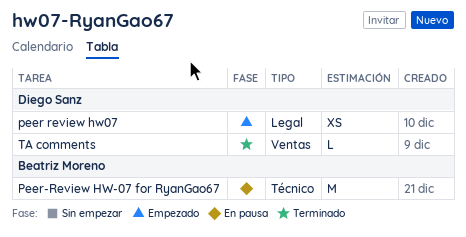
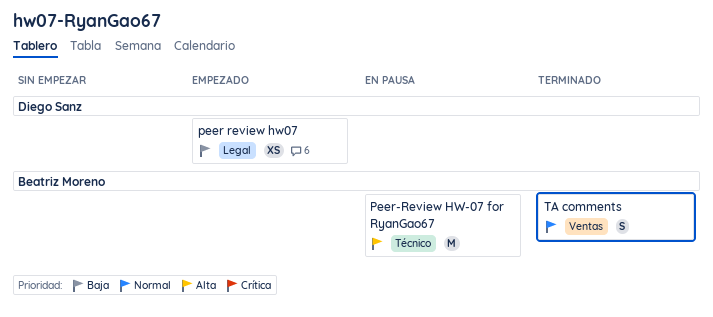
TA comments, owner: Diego Sanz -> Beatriz Moreno
TA comments, estimate: L -> S

